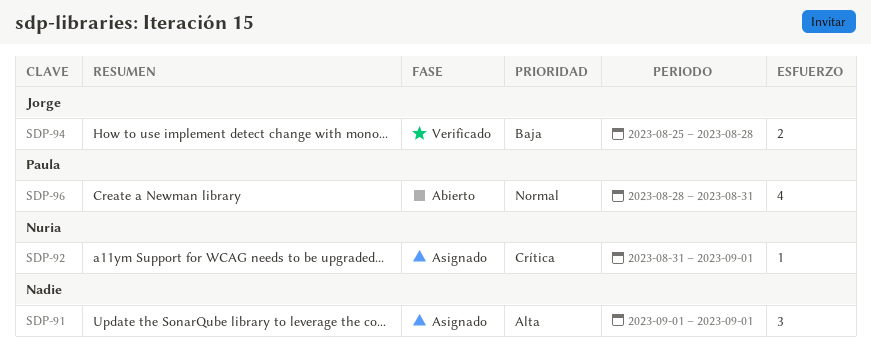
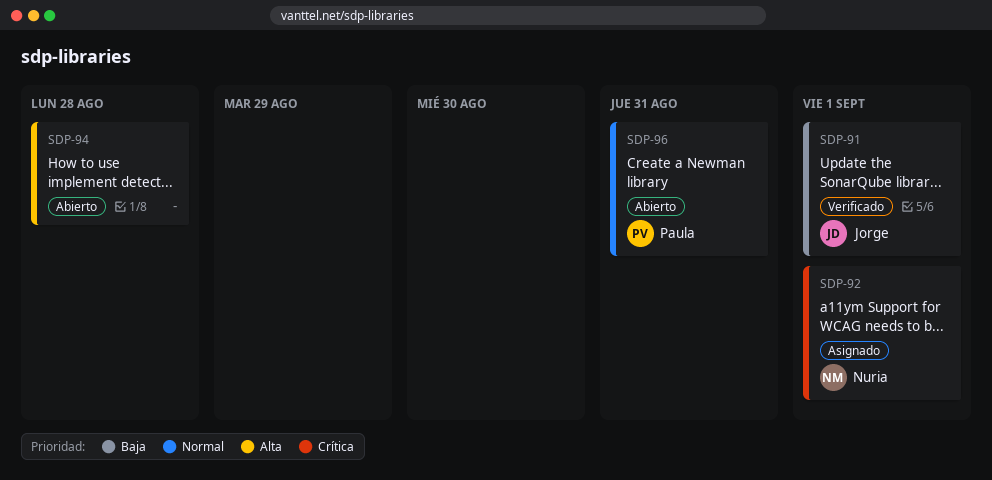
SDP-91, status: Asignado -> Verificado
SDP-91, owner: none -> Jorge
SDP-91, priority: Alta -> Baja
SDP-94, status: Verificado -> Abierto
SDP-94, owner: Jorge -> none
SDP-94, priority: Baja -> Alta

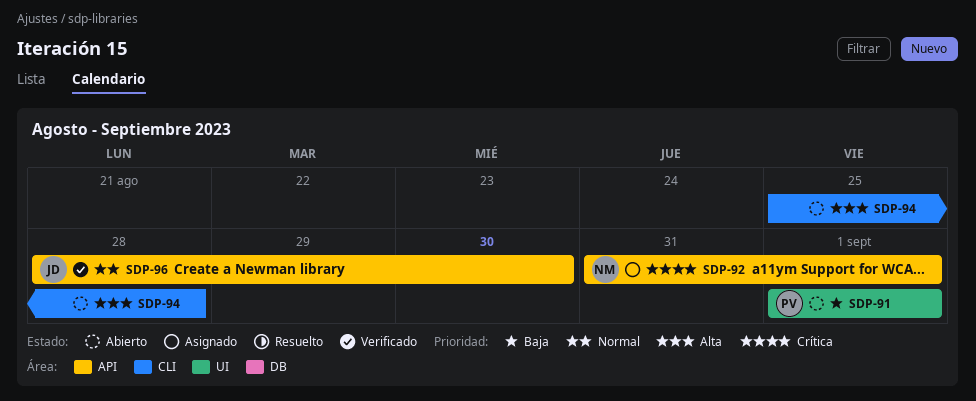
SDP-91, status: Verificado -> Abierto
SDP-91, owner: Jorge -> Paula
SDP-96, status: Abierto -> Verificado
SDP-96, owner: Paula -> Jorge
SDP-96, due: Aug 31 -> Aug 30

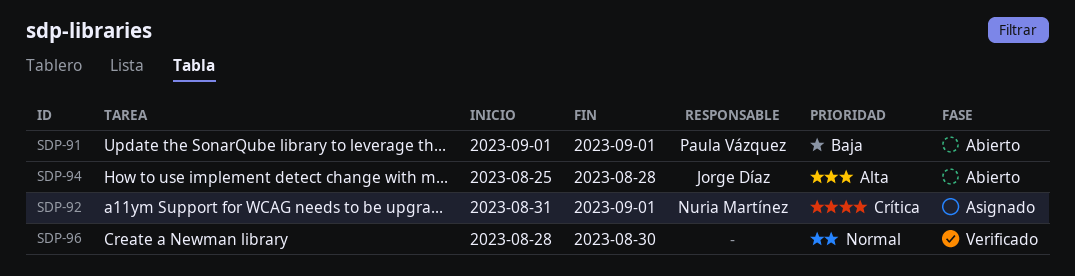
SDP-94, owner: none -> Jorge Díaz
SDP-96, owner: Jorge Díaz -> none

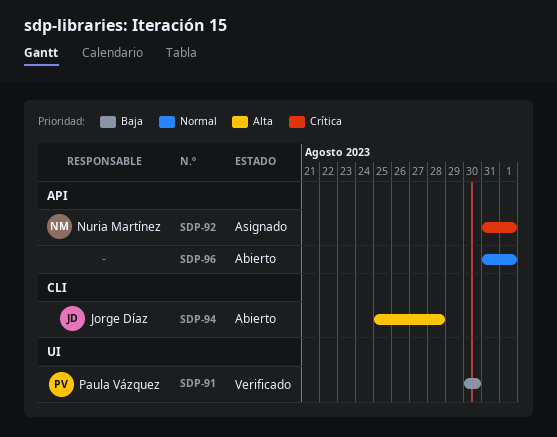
SDP-91, status: Abierto -> Verificado
SDP-91, start: Sep 1 -> Aug 30
SDP-91, due: Sep 1 -> Aug 30
SDP-96, status: Verificado -> Abierto
SDP-96, start: Aug 28 -> Aug 31
SDP-96, due: Aug 30 -> Sep 1

